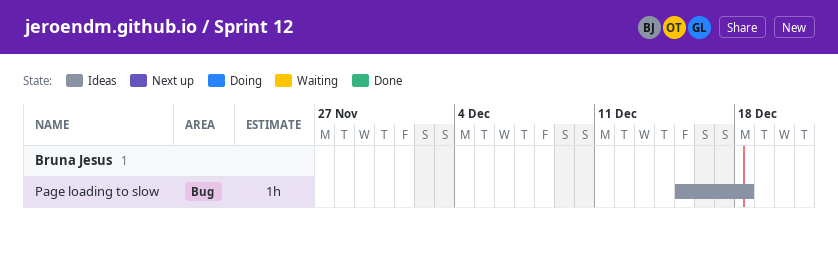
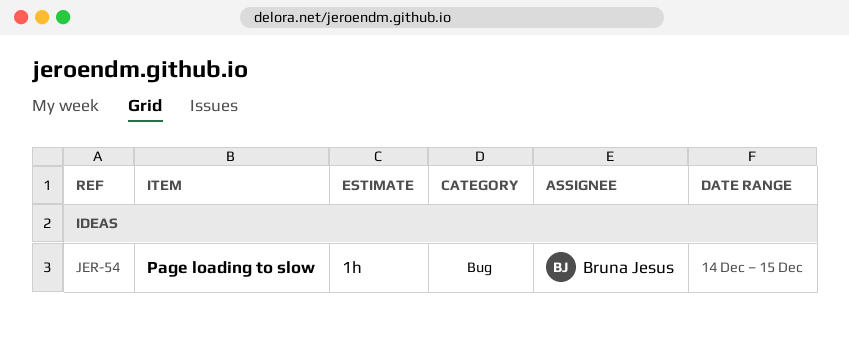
Page loading to slow, start: Dec 15 -> Dec 14
Page loading to slow, due: Dec 18 -> Dec 15

